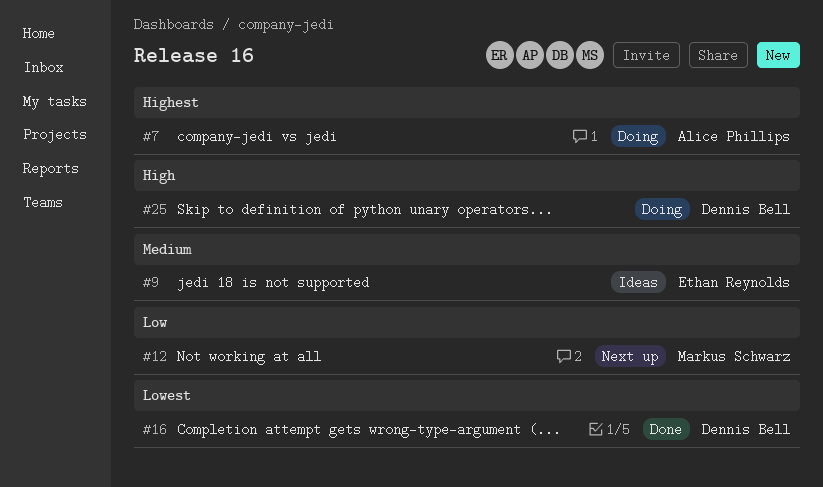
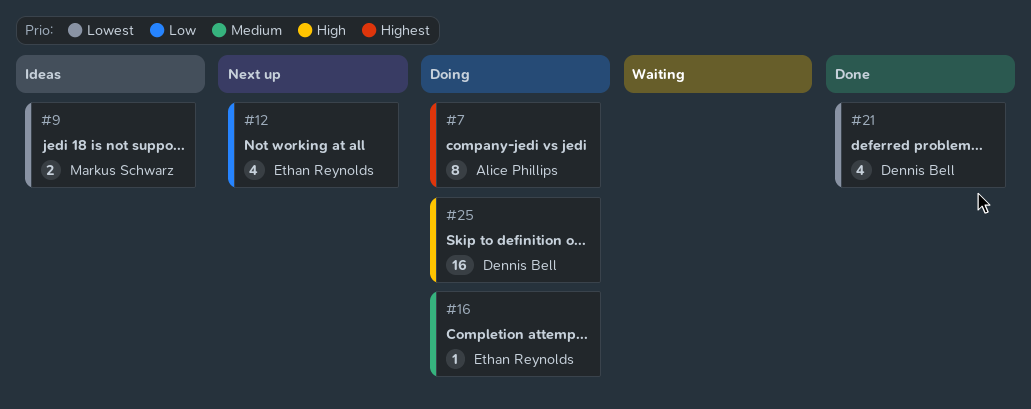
#9, owner: Ethan Reynolds -> Markus Schwarz
#9, priority: Medium -> Lowest
#12, owner: Markus Schwarz -> Ethan Reynolds
#16, status: Done -> Doing
#16, owner: Dennis Bell -> Ethan Reynolds
#16, priority: Lowest -> Medium
#21: none -> present

